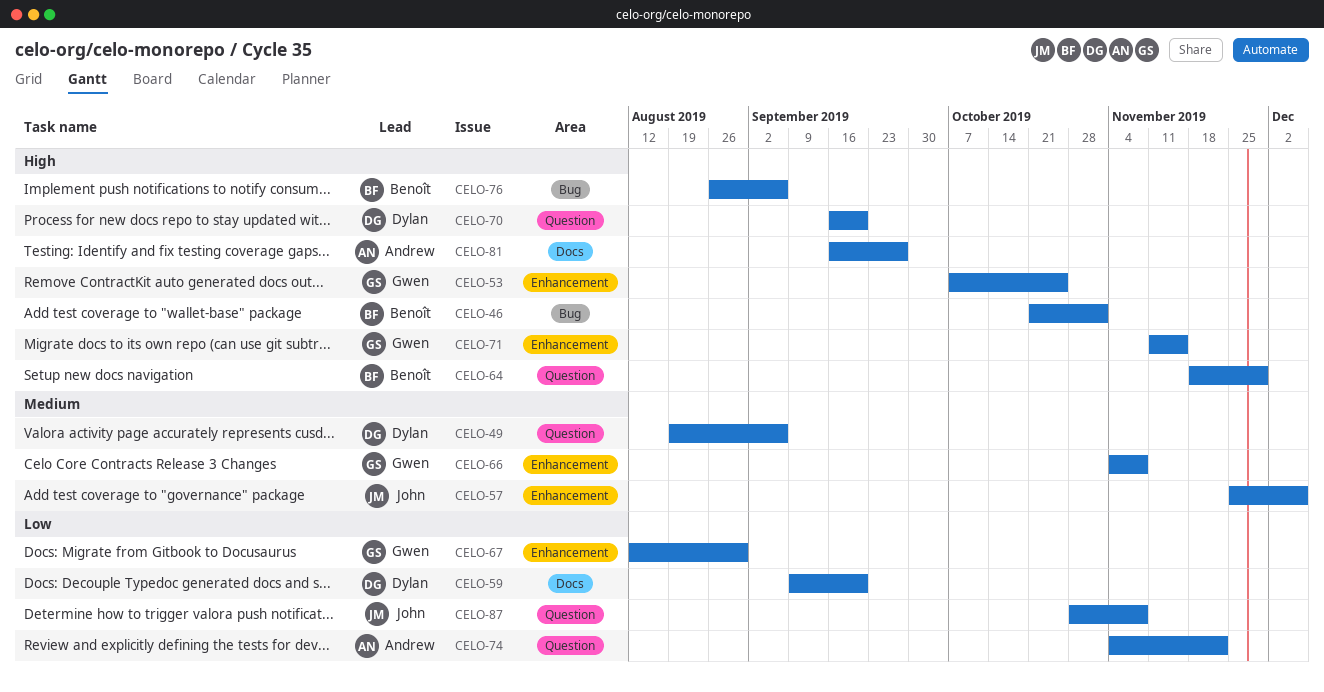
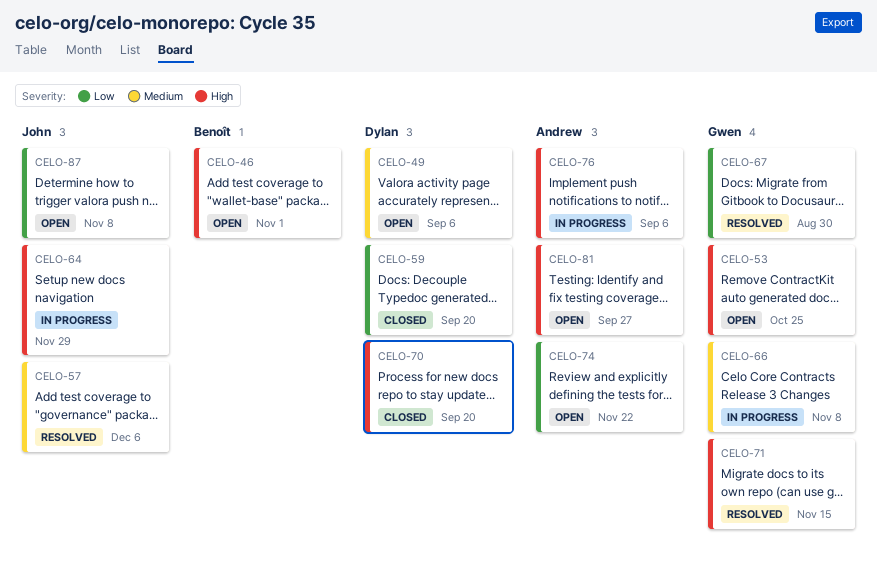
CELO-64, owner: Benoît -> John
CELO-76, owner: Benoît -> Andrew

